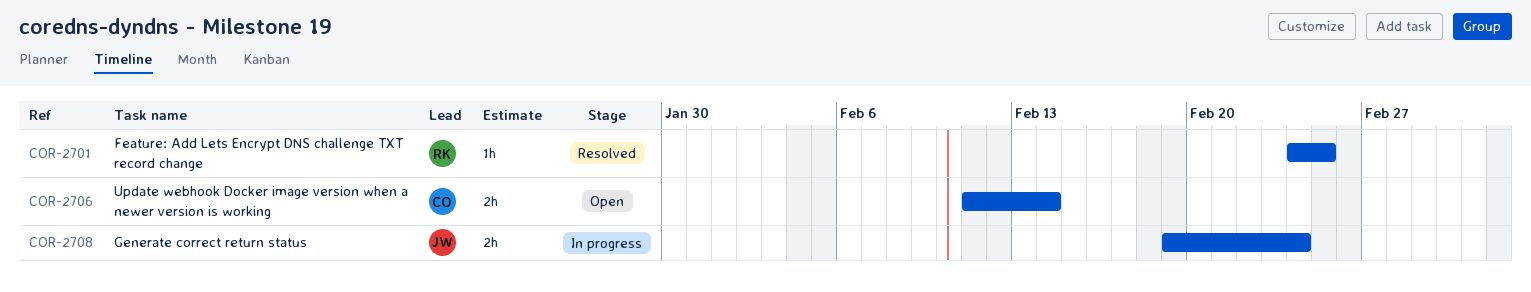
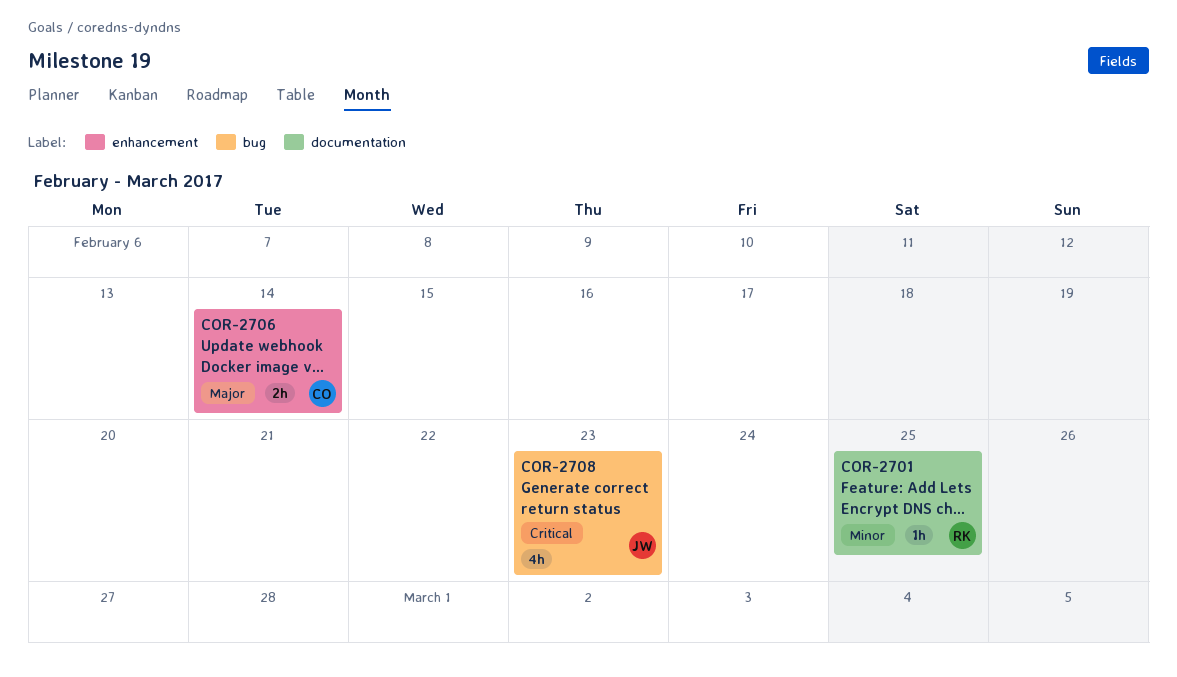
COR-2708, estimate: 2h -> 4h
COR-2708, due: Feb 24 -> Feb 23

